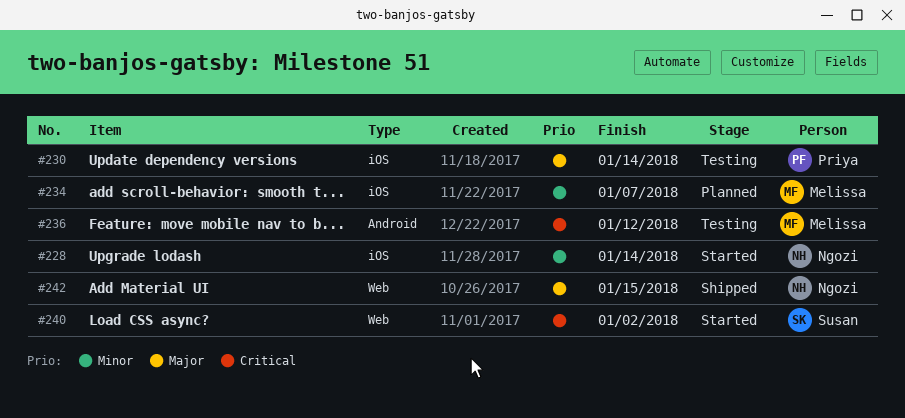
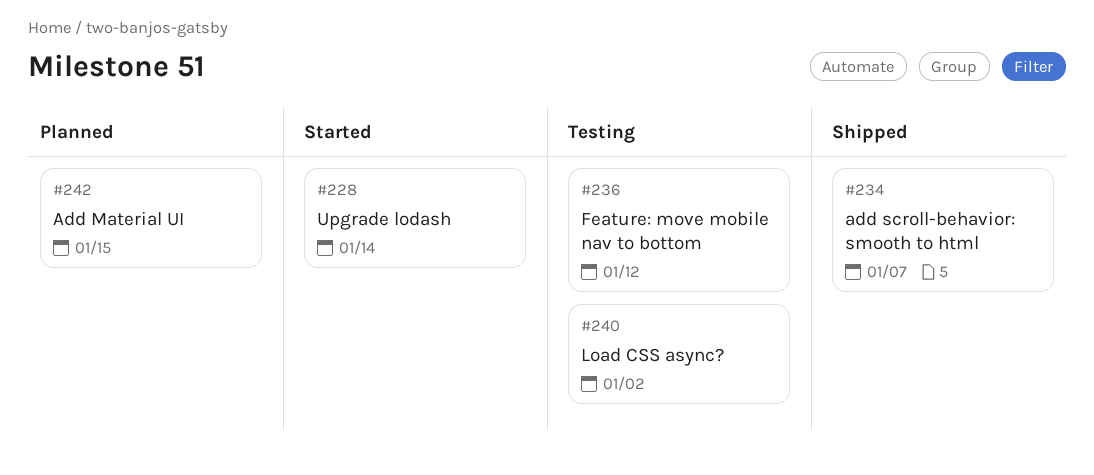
#230: present -> none
#234, status: Planned -> Shipped
#240, status: Started -> Testing
#242, status: Shipped -> Planned

